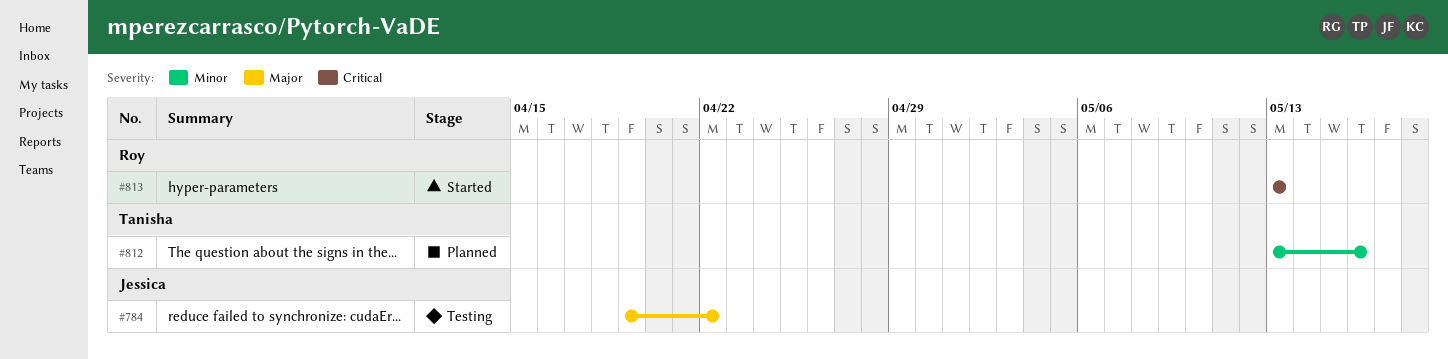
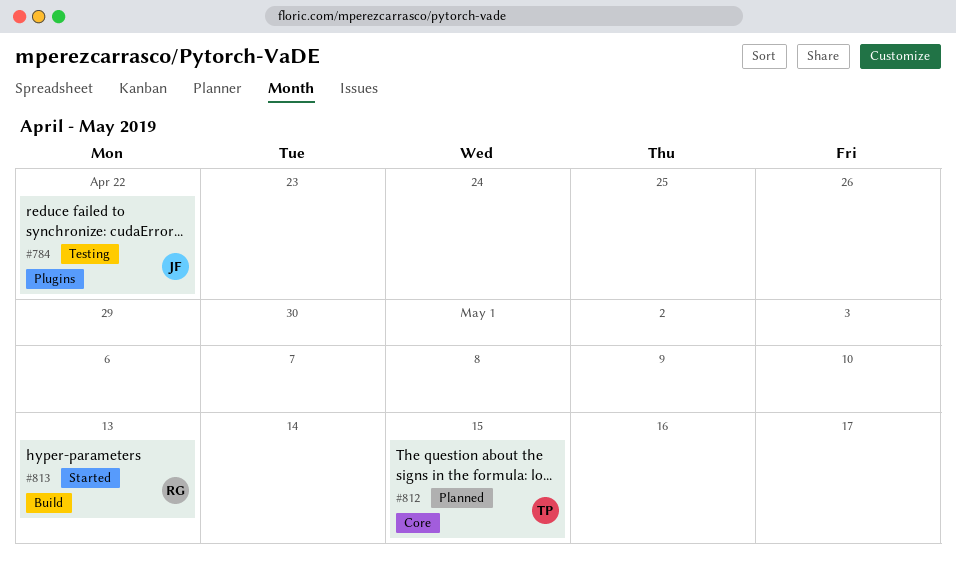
#812, due: May 16 -> May 15

